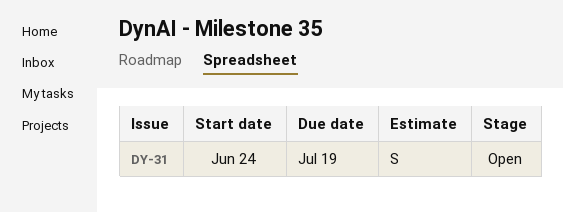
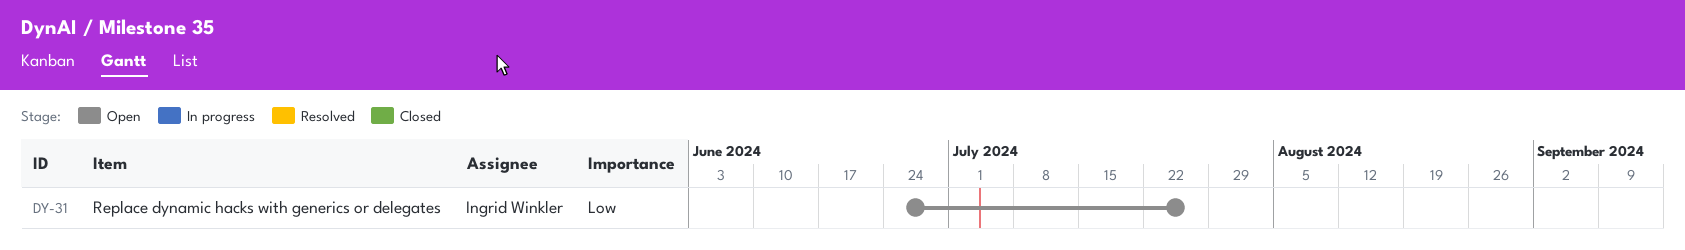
DY-31, due: Jul 19 -> Jul 26

